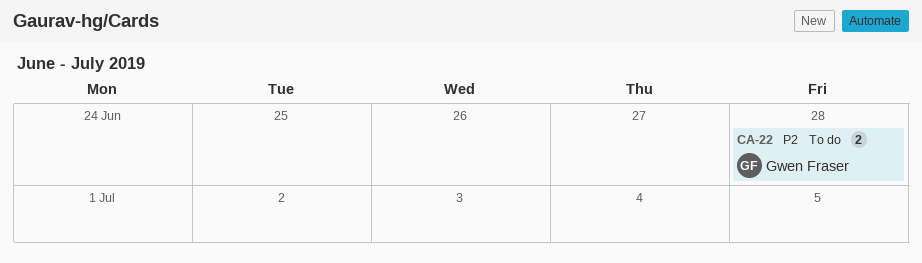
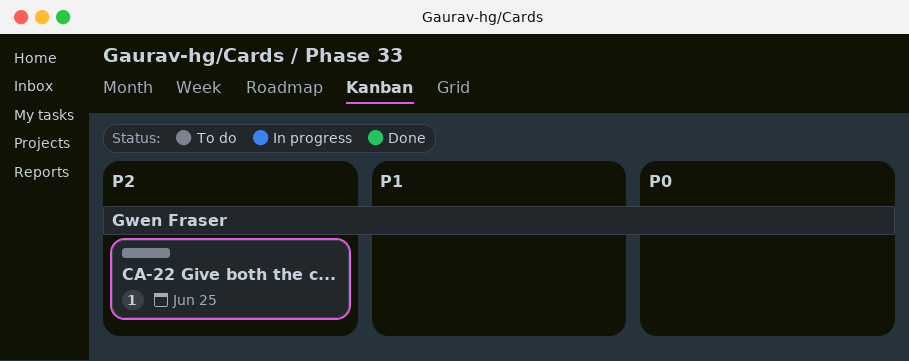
CA-22, estimate: 2 -> 1
CA-22, due: Jun 28 -> Jun 25

